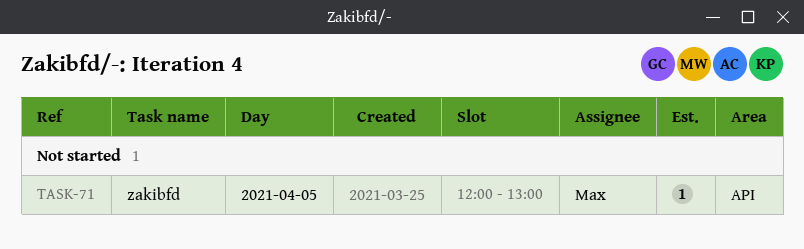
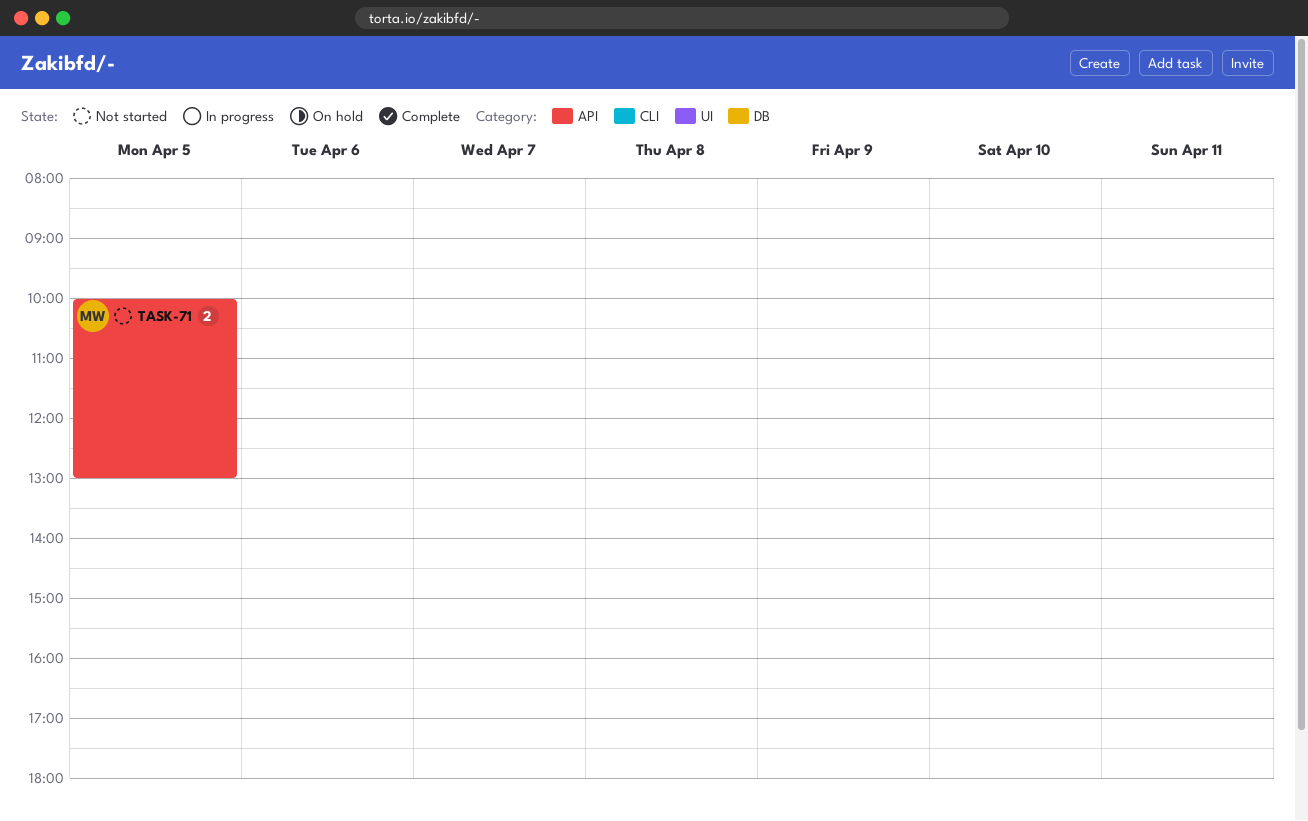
TASK-71, estimate: 1 -> 2
TASK-71, begins: 12:00 -> 10:00

